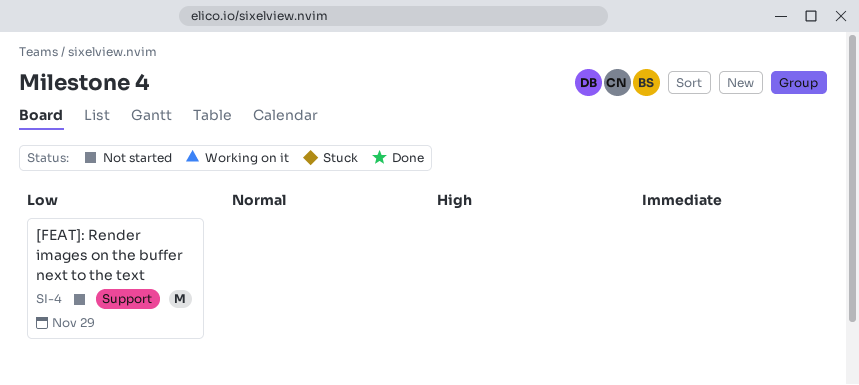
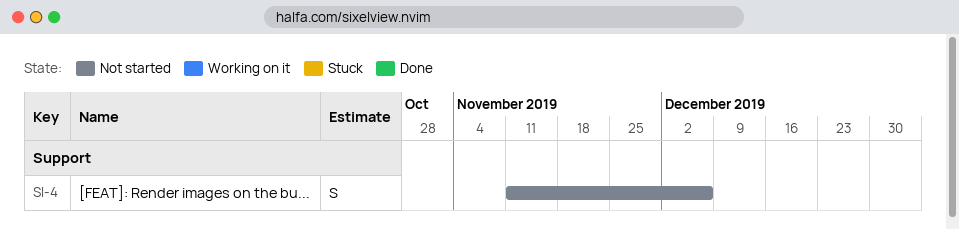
SI-4, estimate: M -> S
SI-4, due: Nov 29 -> Dec 6

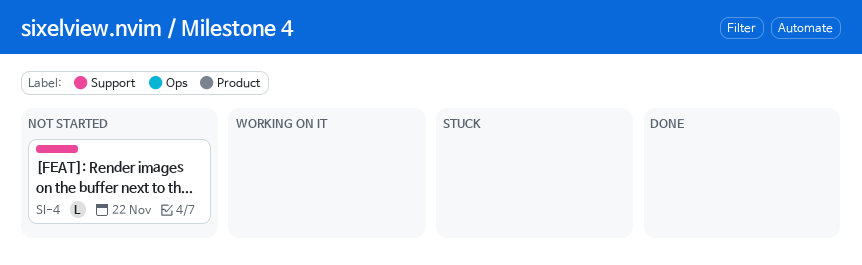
SI-4, estimate: S -> L
SI-4, due: Dec 6 -> Nov 22

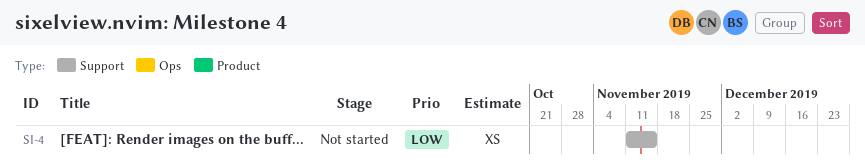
SI-4, estimate: L -> XS
SI-4, due: Nov 22 -> Nov 15

